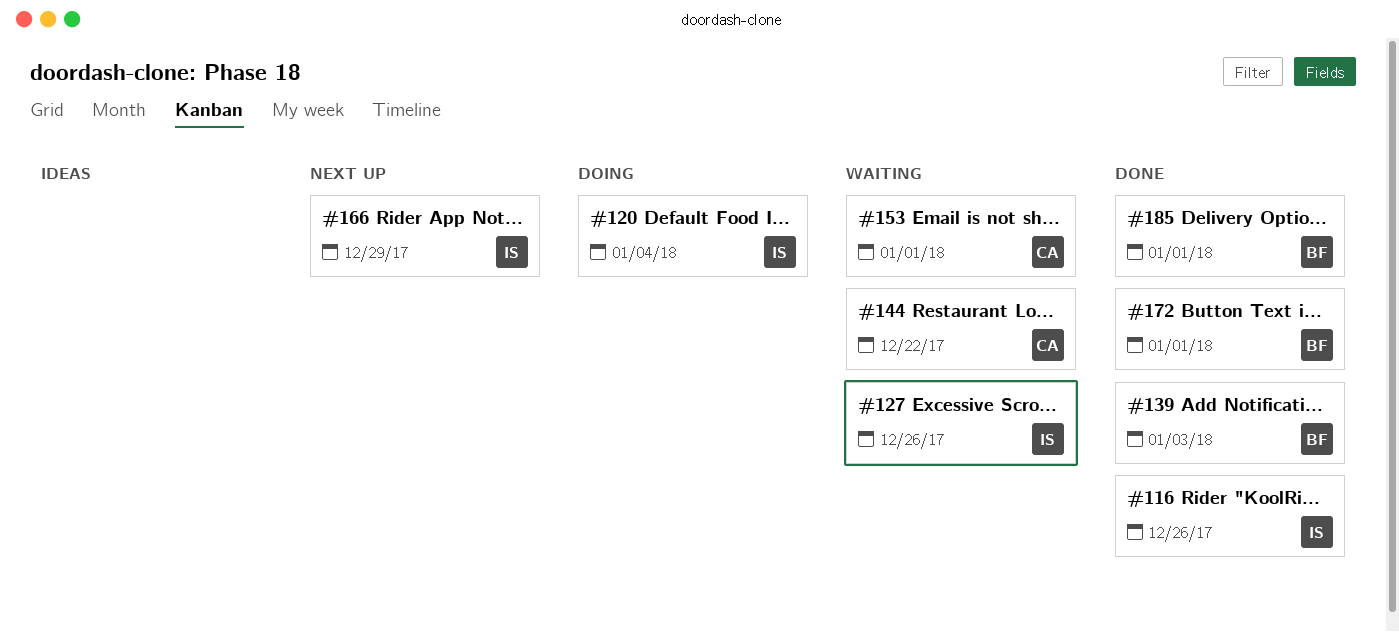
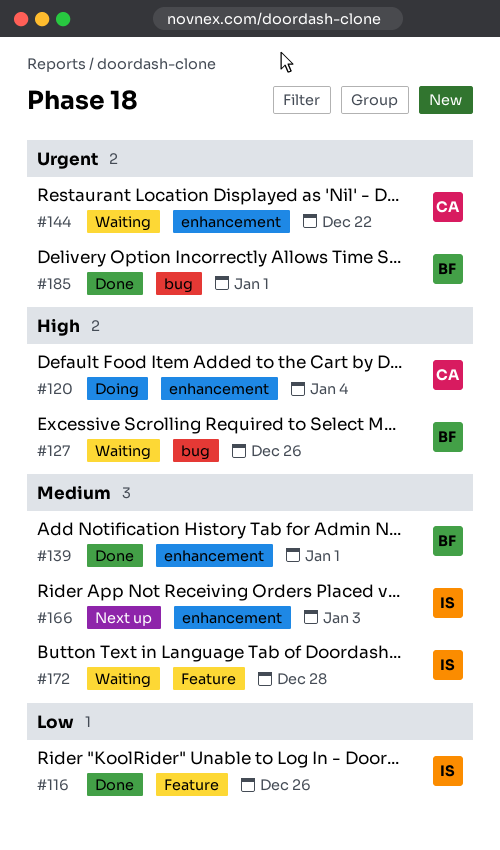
#120, owner: IS -> CA
#127, owner: IS -> BF
#139, due: Jan 3 -> Jan 1
#153: present -> none
#166, due: Dec 29 -> Jan 3
#172, status: Done -> Waiting
#172, owner: BF -> IS
#172, due: Jan 1 -> Dec 28

